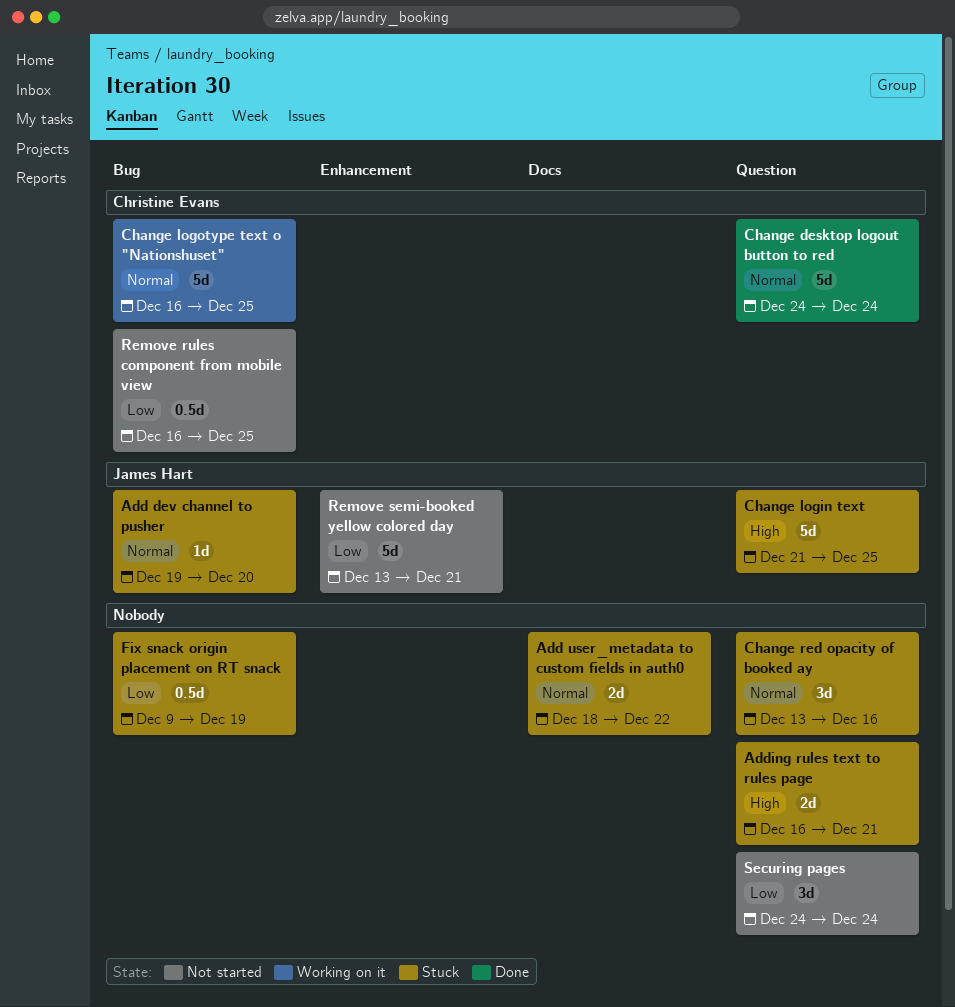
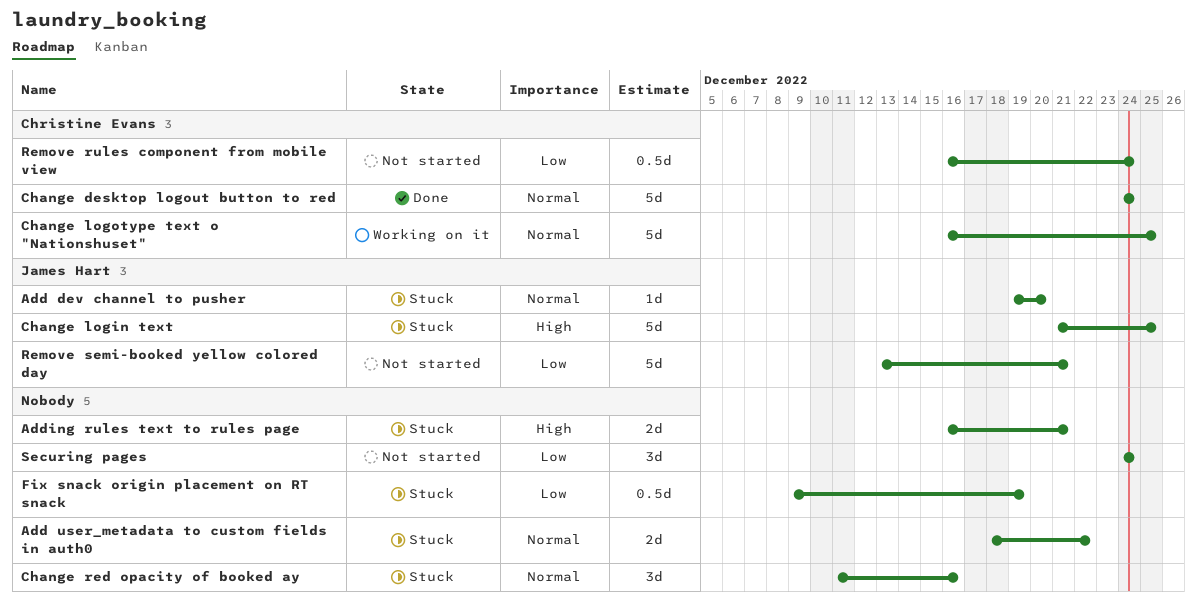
Change red opacity of booked ay, start: Dec 13 -> Dec 11
Remove rules component from mobile view, due: Dec 25 -> Dec 24

